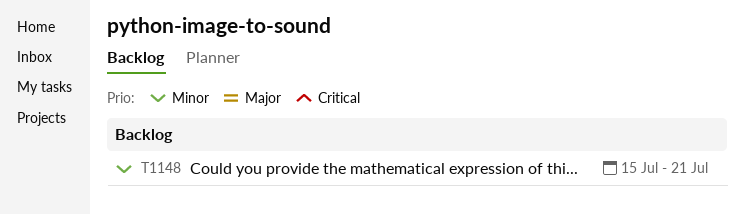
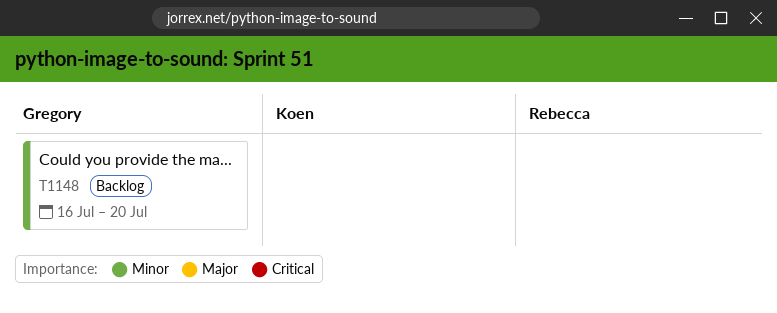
T1148, start: Jul 15 -> Jul 16
T1148, due: Jul 21 -> Jul 20

